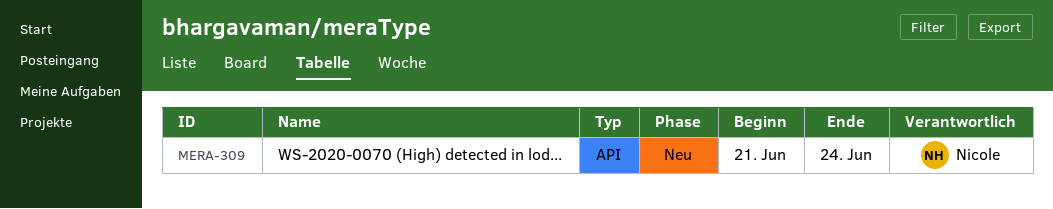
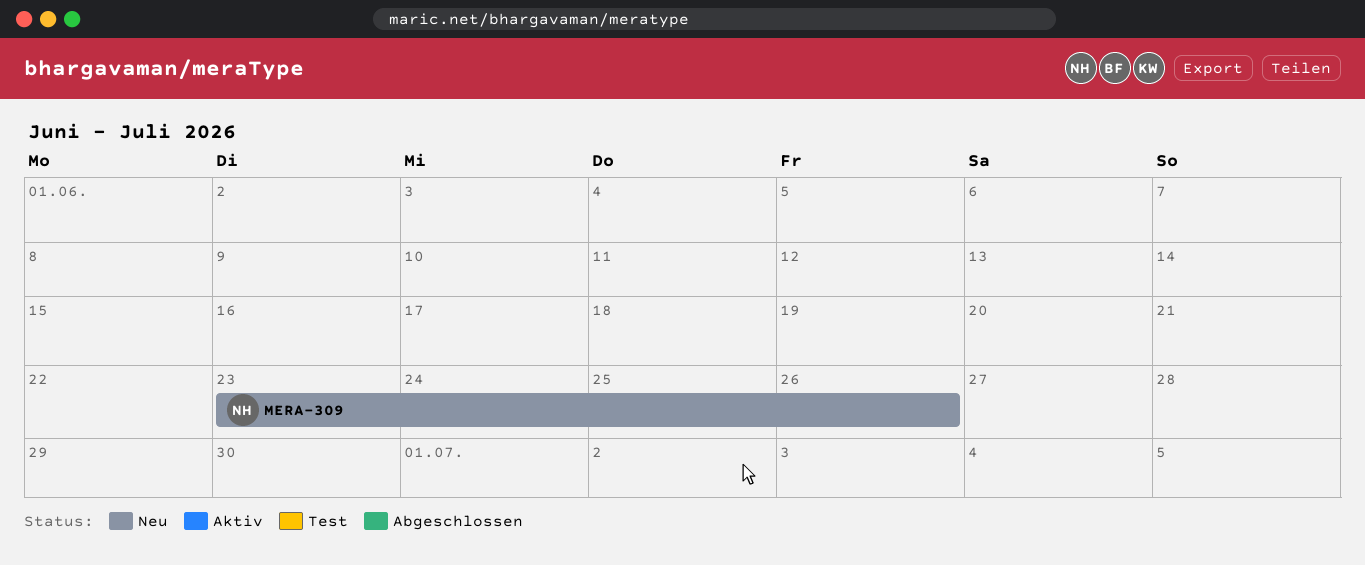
MERA-309, start: Jun 21 -> Jun 23
MERA-309, due: Jun 24 -> Jun 26

